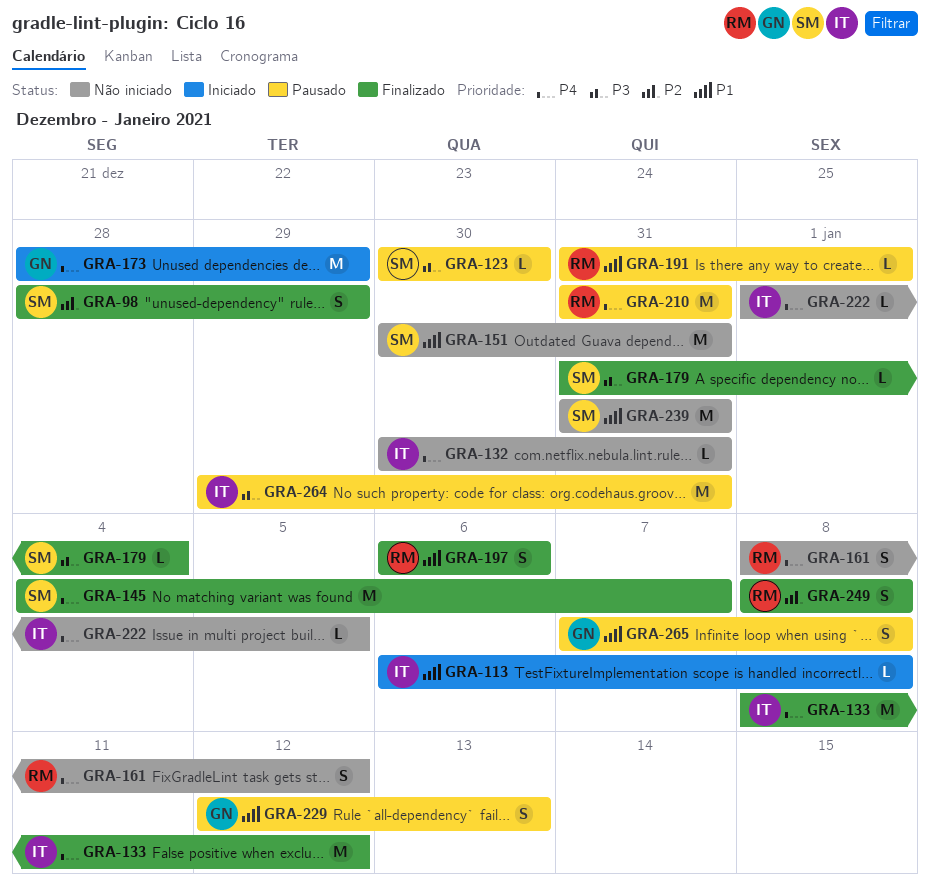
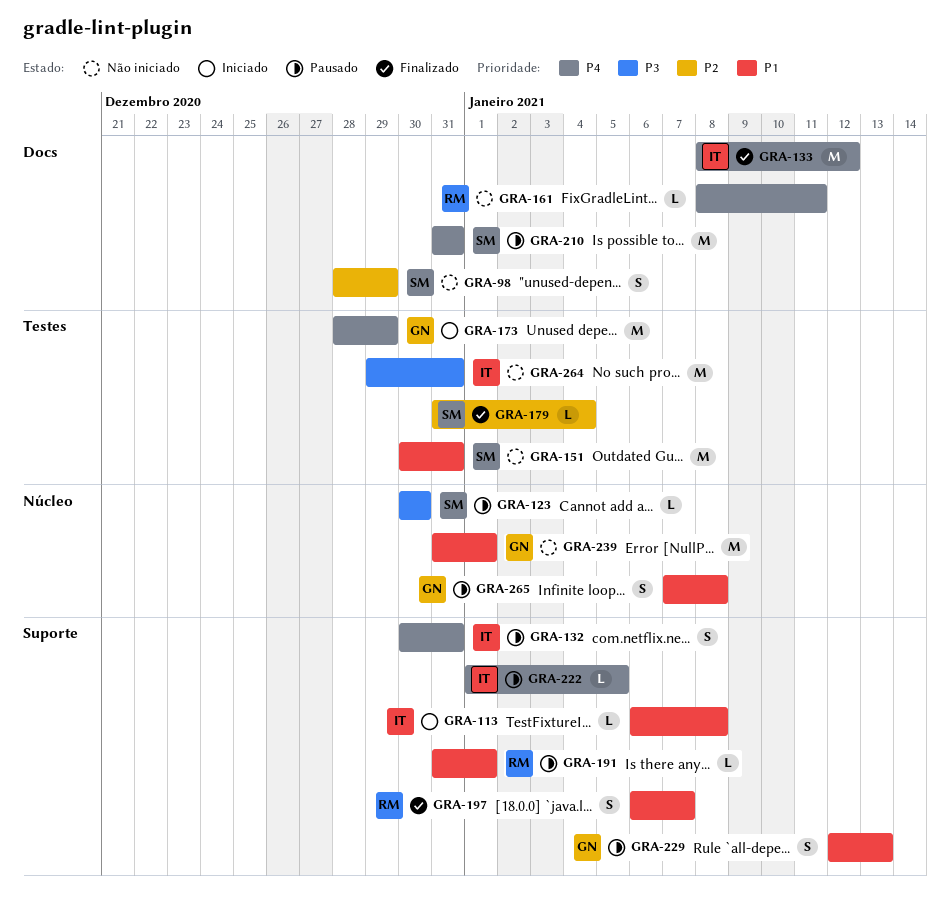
GRA-98, status: Finalizado -> Não iniciado
GRA-132, status: Não iniciado -> Pausado
GRA-132, estimate: L -> S
GRA-145: present -> none
GRA-161, estimate: S -> L
GRA-161, due: Jan 12 -> Jan 11
GRA-179, priority: P3 -> P2
GRA-197, due: Jan 6 -> Jan 7
GRA-210, owner: RM -> SM
GRA-222, status: Não iniciado -> Pausado
GRA-239, owner: SM -> GN
GRA-239, due: Dec 31 -> Jan 1
GRA-249: present -> none
GRA-264, status: Pausado -> Não iniciado

